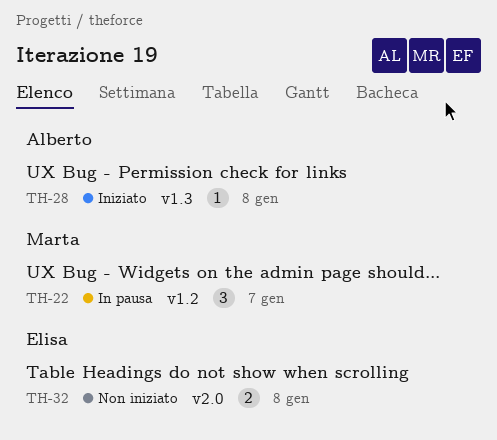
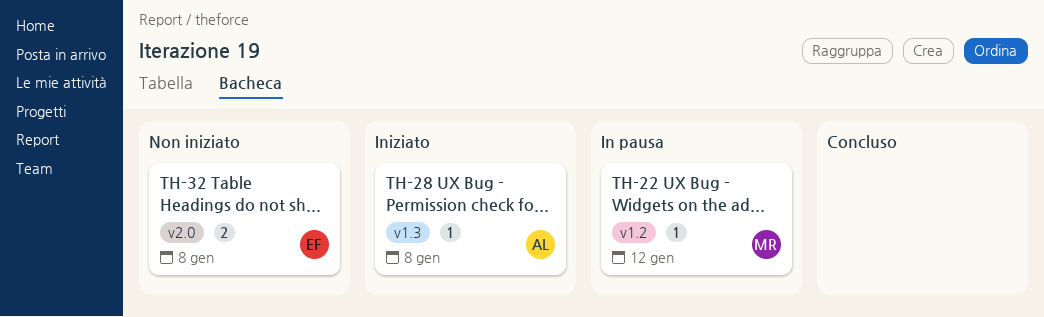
TH-22, estimate: 3 -> 1
TH-22, due: Jan 7 -> Jan 12

